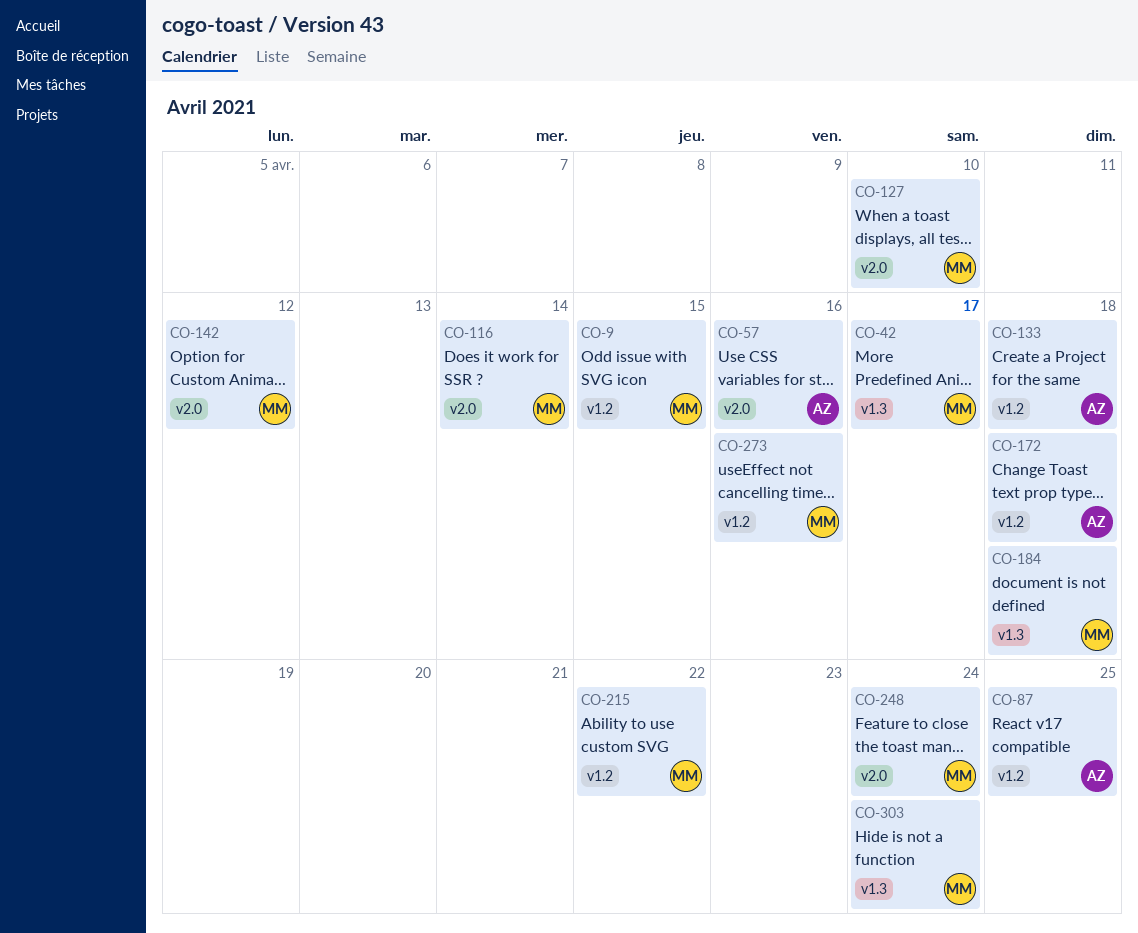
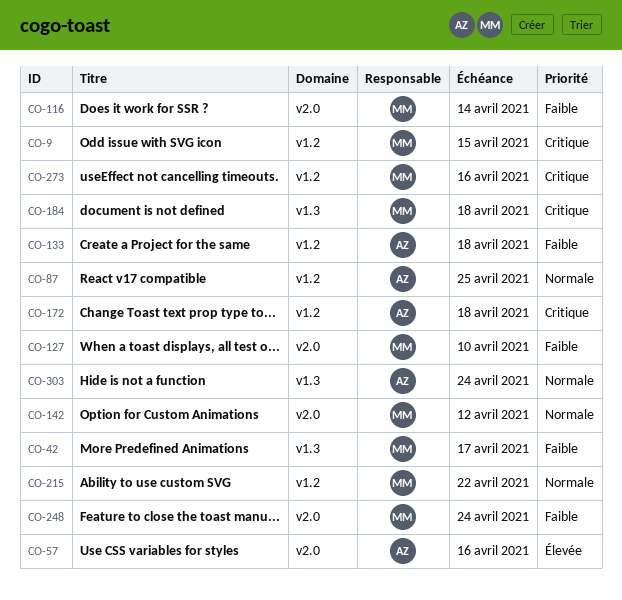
CO-303, owner: MM -> AZ

